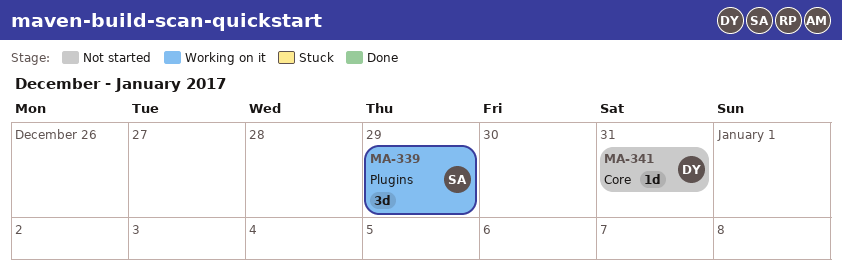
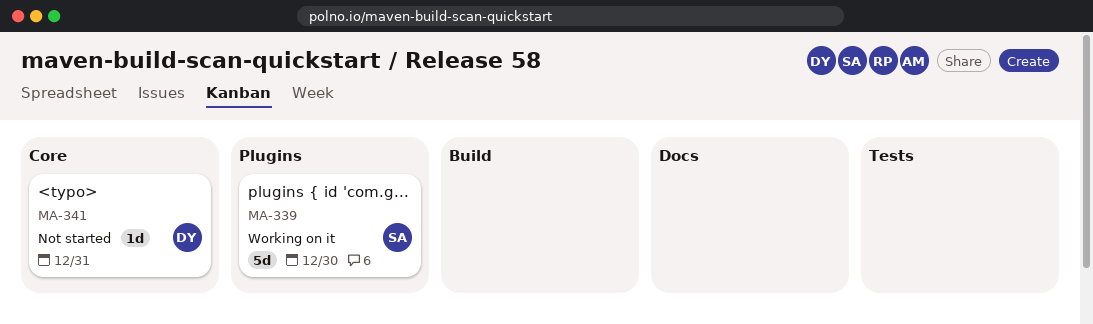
MA-339, estimate: 3d -> 5d
MA-339, due: Dec 29 -> Dec 30

